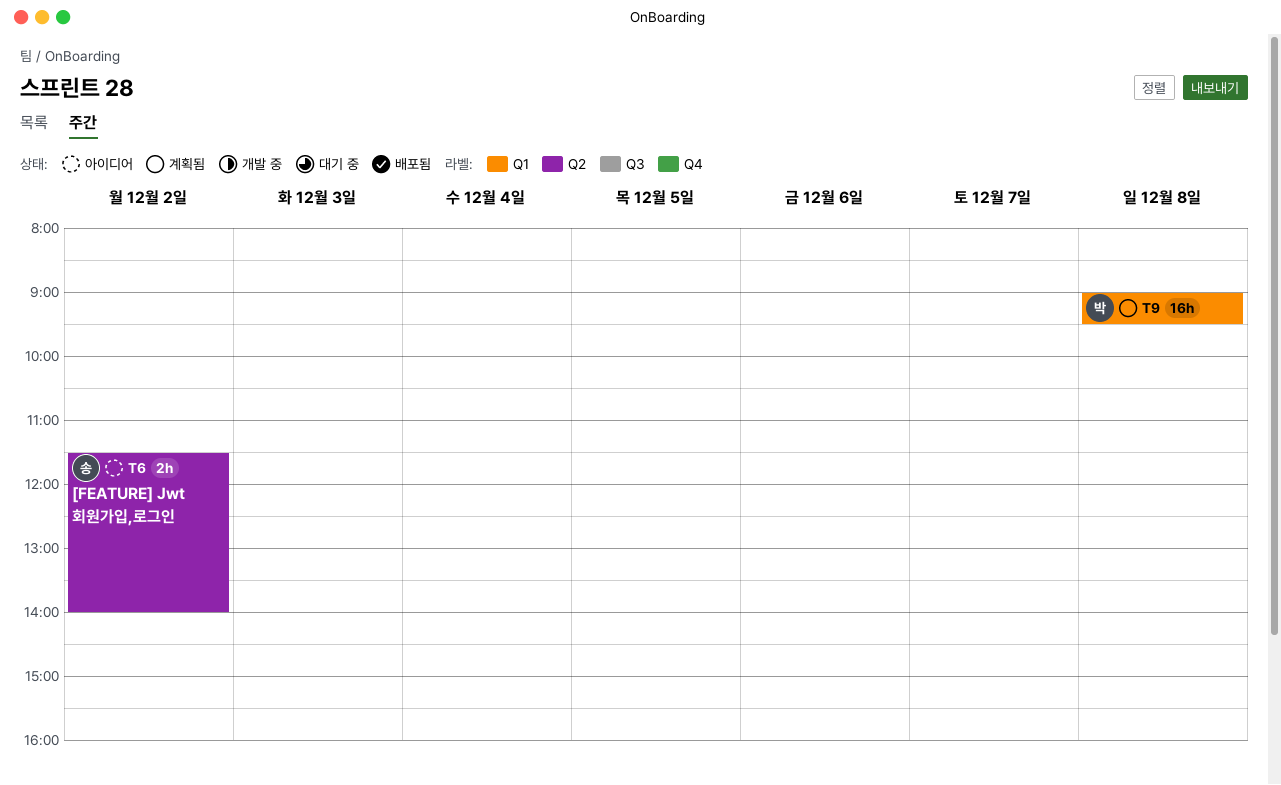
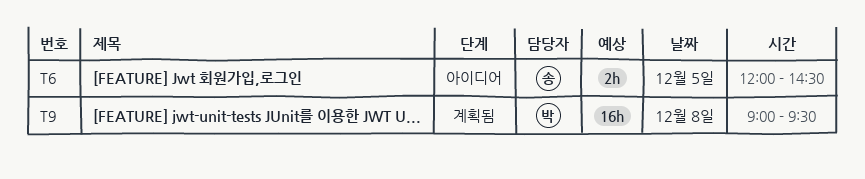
T6, day: Dec 2 -> Dec 5
T6, begins: 11:30 -> 12:00
T6, ends: 14:00 -> 14:30

